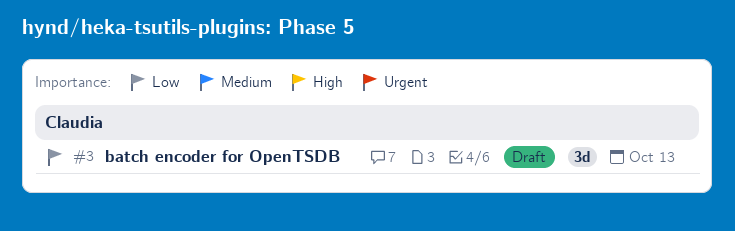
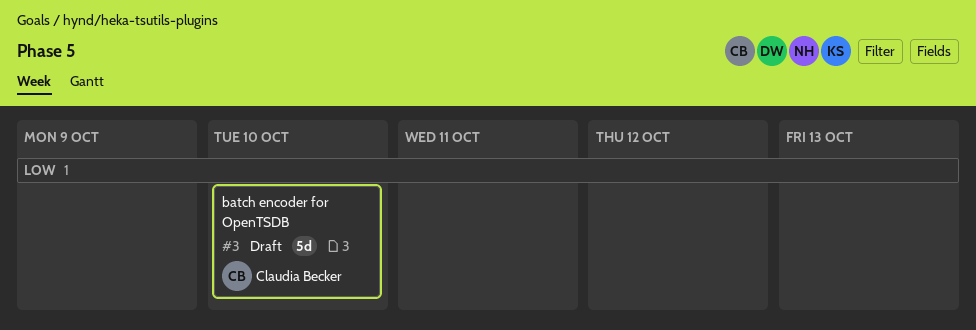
#3, estimate: 3d -> 5d
#3, due: Oct 13 -> Oct 10

